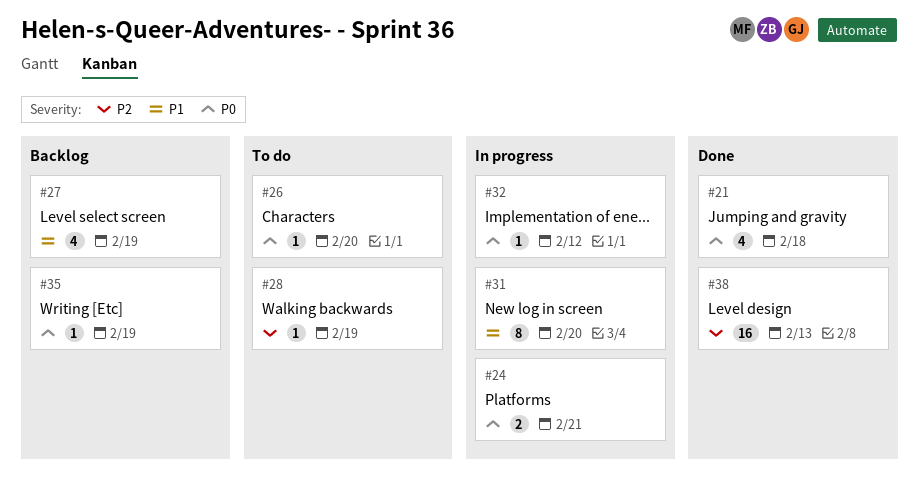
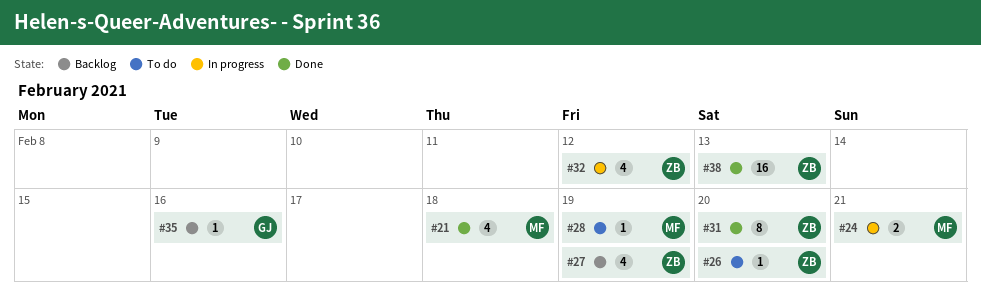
#31, status: In progress -> Done
#32, estimate: 1 -> 4
#35, due: Feb 19 -> Feb 16

